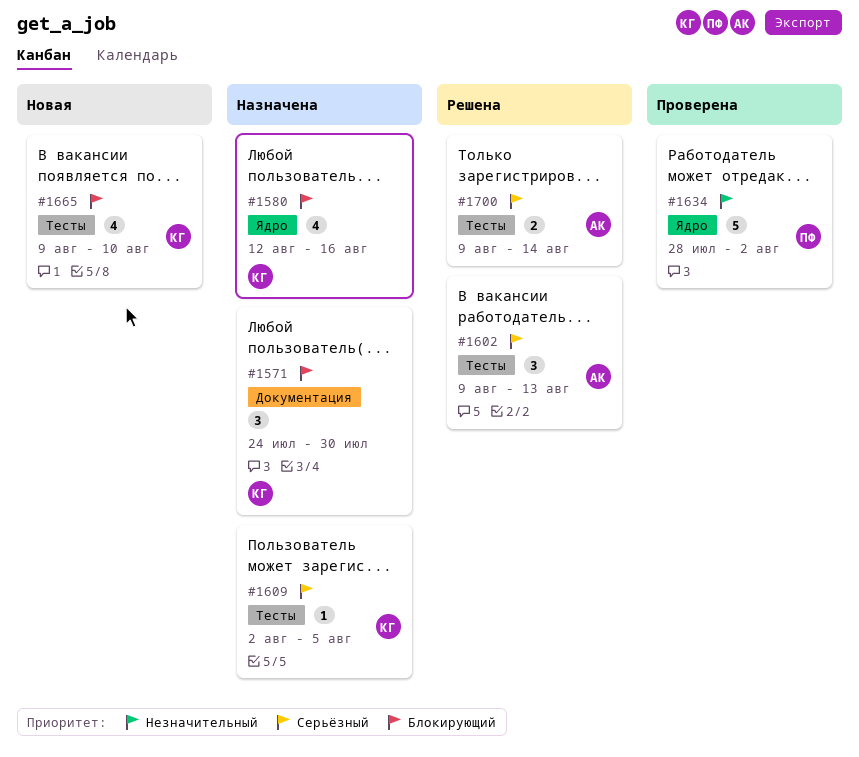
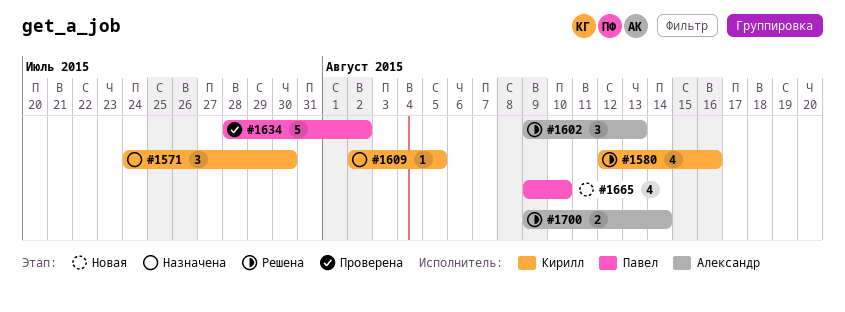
#1580, status: Назначена -> Решена
#1665, owner: Кирилл -> Павел

